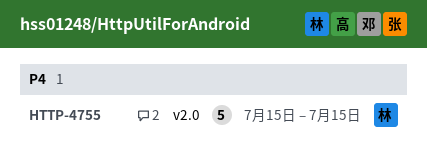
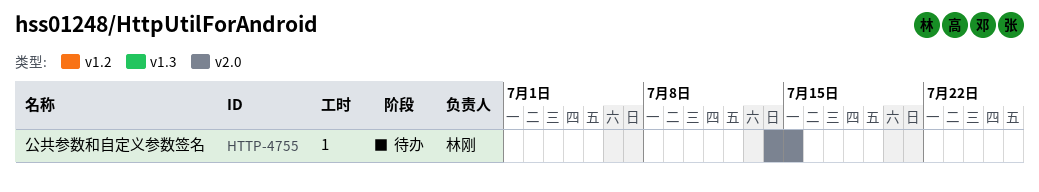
HTTP-4755, estimate: 5 -> 1
HTTP-4755, start: Jul 15 -> Jul 14

